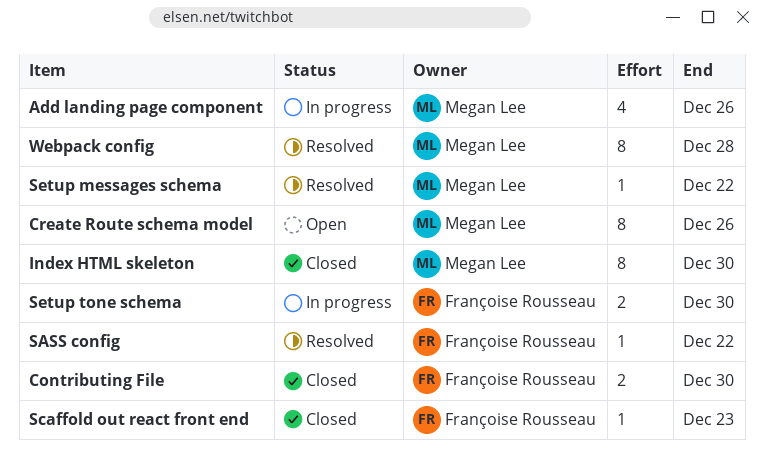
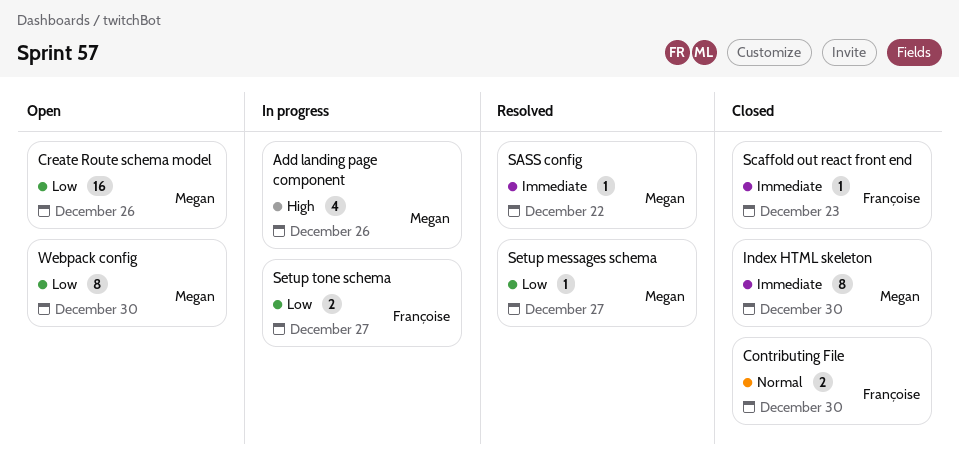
Create Route schema model, estimate: 8 -> 16
SASS config, owner: Françoise Rousseau -> Megan Lee
Setup messages schema, due: Dec 22 -> Dec 27
Setup tone schema, due: Dec 30 -> Dec 27
Webpack config, status: Resolved -> Open
Webpack config, due: Dec 28 -> Dec 30

